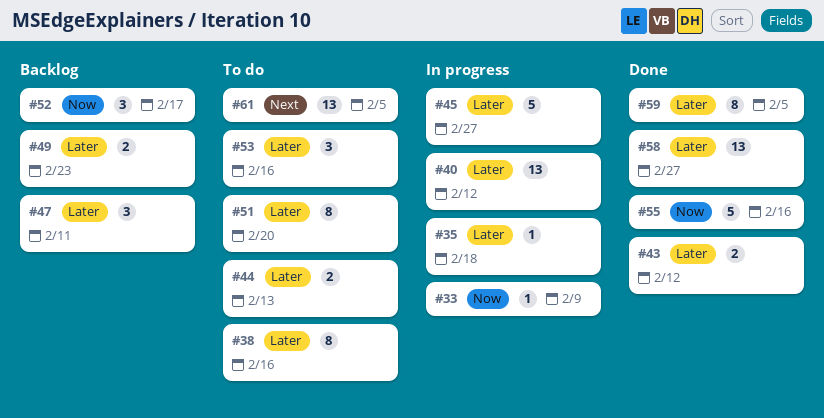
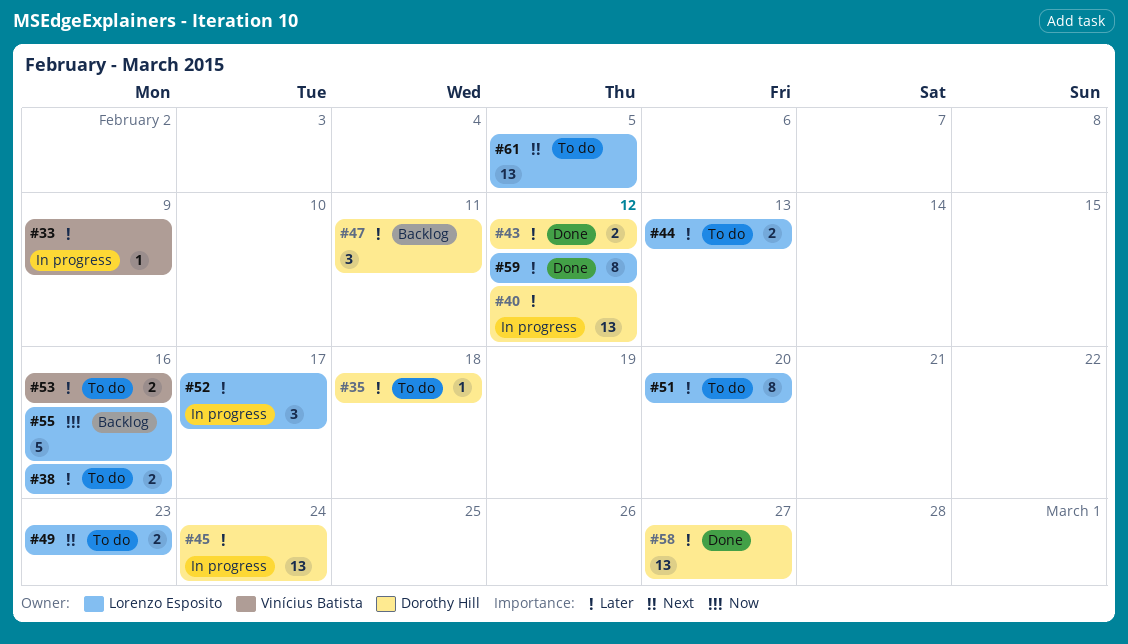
#33, priority: Now -> Later
#35, status: In progress -> To do
#38, estimate: 8 -> 2
#45, estimate: 5 -> 13
#45, due: Feb 27 -> Feb 24
#49, status: Backlog -> To do
#49, priority: Later -> Next
#52, status: Backlog -> In progress
#52, priority: Now -> Later
#53, estimate: 3 -> 2
#55, status: Done -> Backlog
#59, due: Feb 5 -> Feb 12

